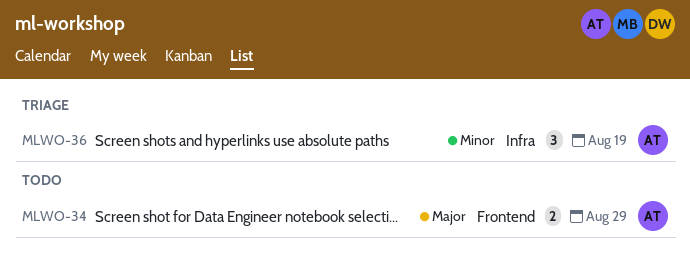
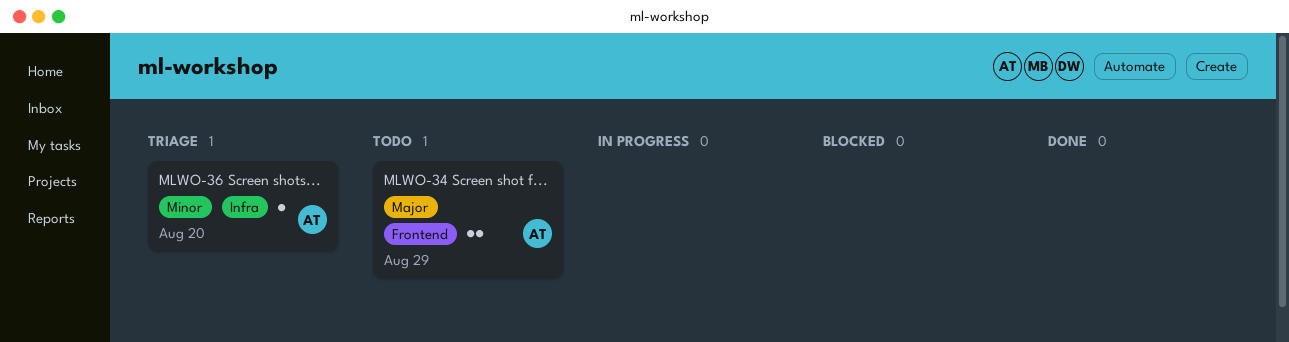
MLWO-36, estimate: 3 -> 1
MLWO-36, due: Aug 19 -> Aug 20

